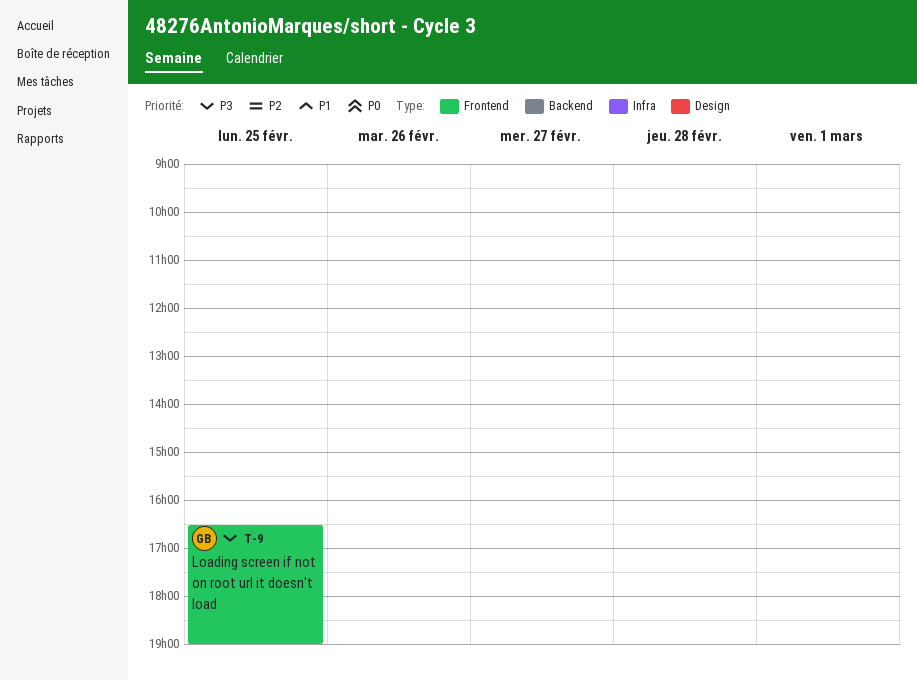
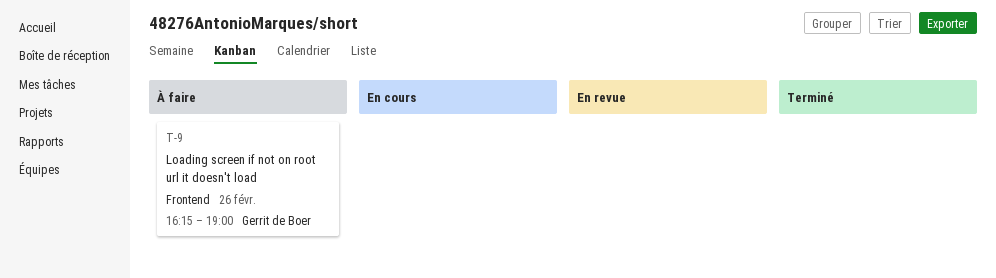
T-9, day: Feb 25 -> Feb 26
T-9, begins: 16:30 -> 16:15

